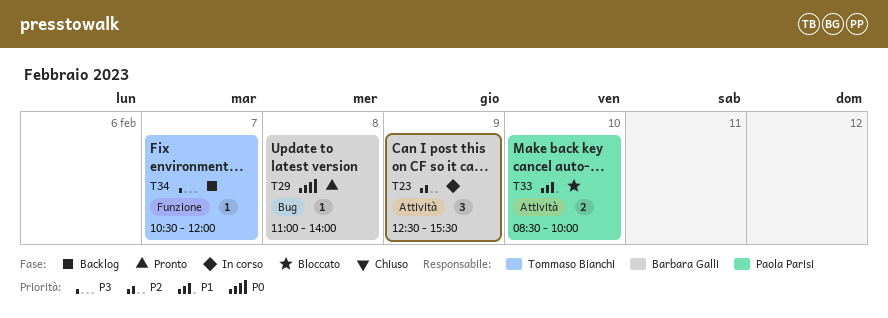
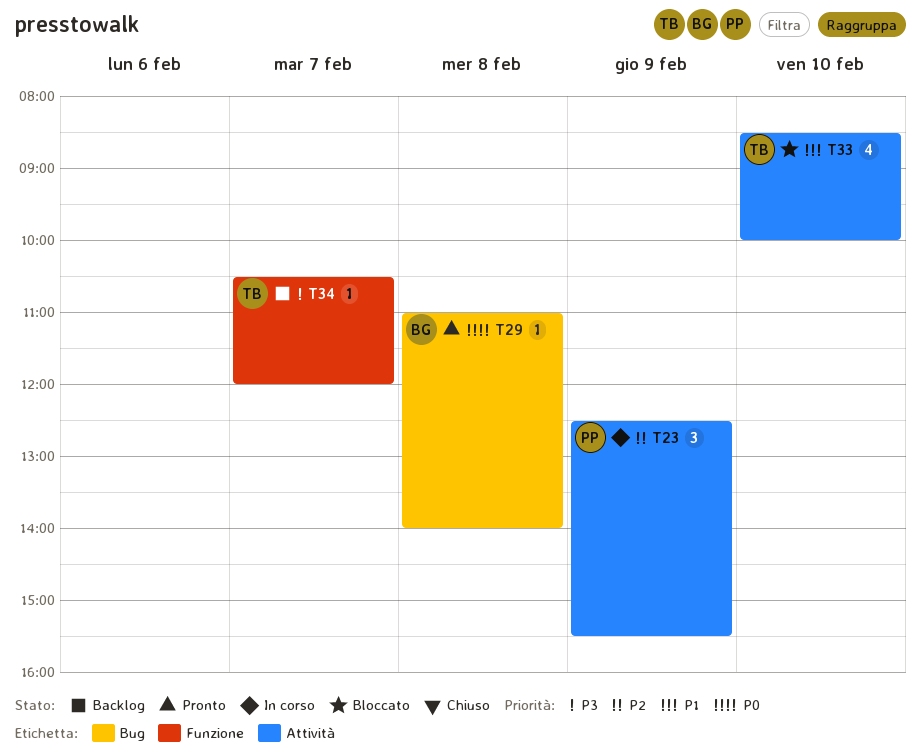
T23, owner: Barbara Galli -> Paola Parisi
T33, owner: Paola Parisi -> Tommaso Bianchi
T33, estimate: 2 -> 4

